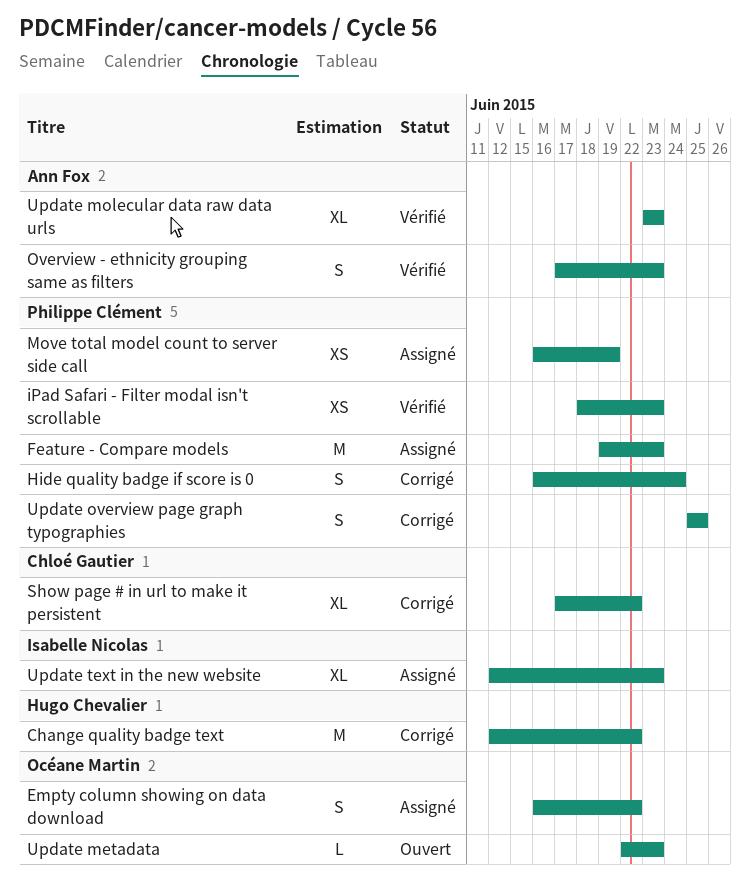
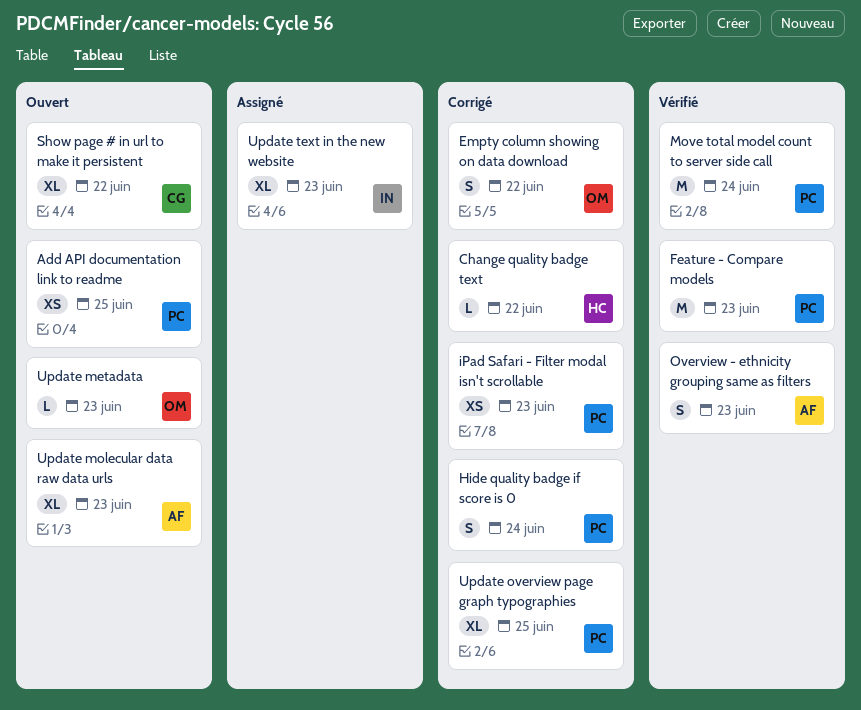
Add API documentation link to readme: none -> present
Change quality badge text, estimate: M -> L
Empty column showing on data download, status: Assigné -> Corrigé
Feature - Compare models, status: Assigné -> Vérifié
iPad Safari - Filter modal isn't scrollable, status: Vérifié -> Corrigé
Move total model count to server side call, status: Assigné -> Vérifié
Move total model count to server side call, estimate: XS -> M
Move total model count to server side call, due: Jun 19 -> Jun 24
Show page # in url to make it persistent, status: Corrigé -> Ouvert
Update molecular data raw data urls, status: Vérifié -> Ouvert
Update overview page graph typographies, estimate: S -> XL

